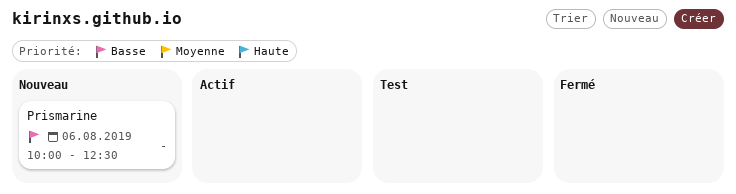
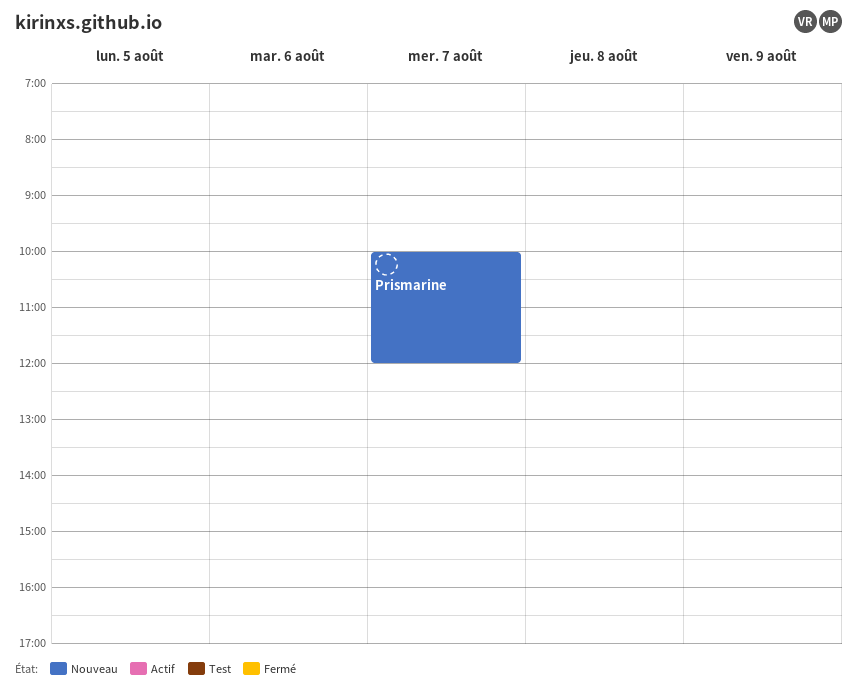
Prismarine, day: Aug 6 -> Aug 7
Prismarine, ends: 12:30 -> 12:00

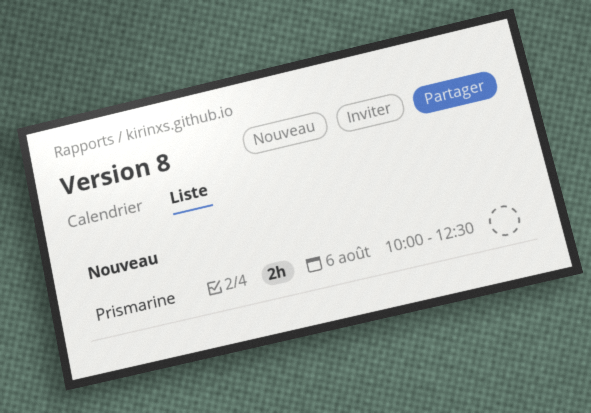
Prismarine, day: Aug 7 -> Aug 6
Prismarine, ends: 12:00 -> 12:30

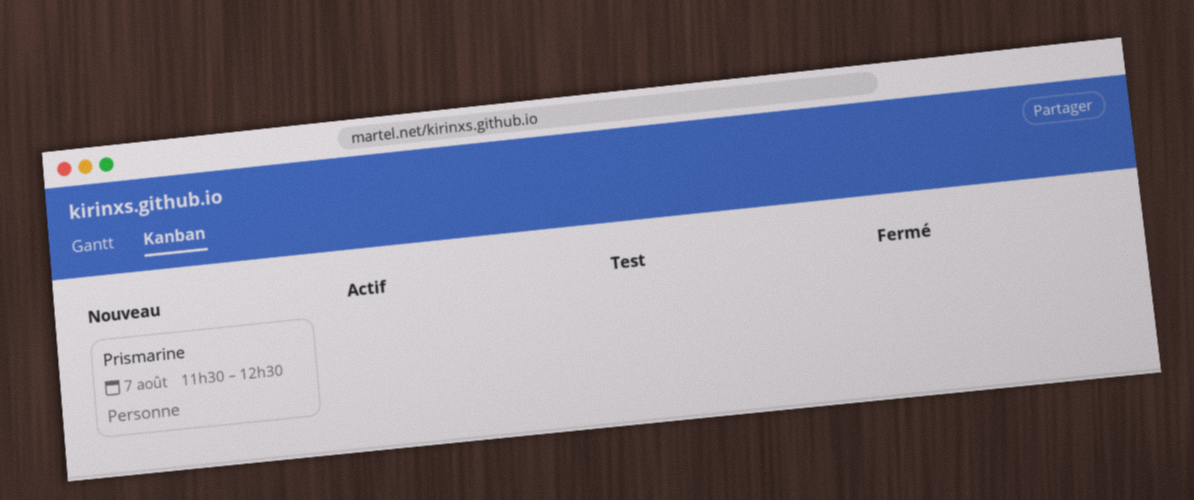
Prismarine, day: Aug 6 -> Aug 7
Prismarine, begins: 10:00 -> 11:30

